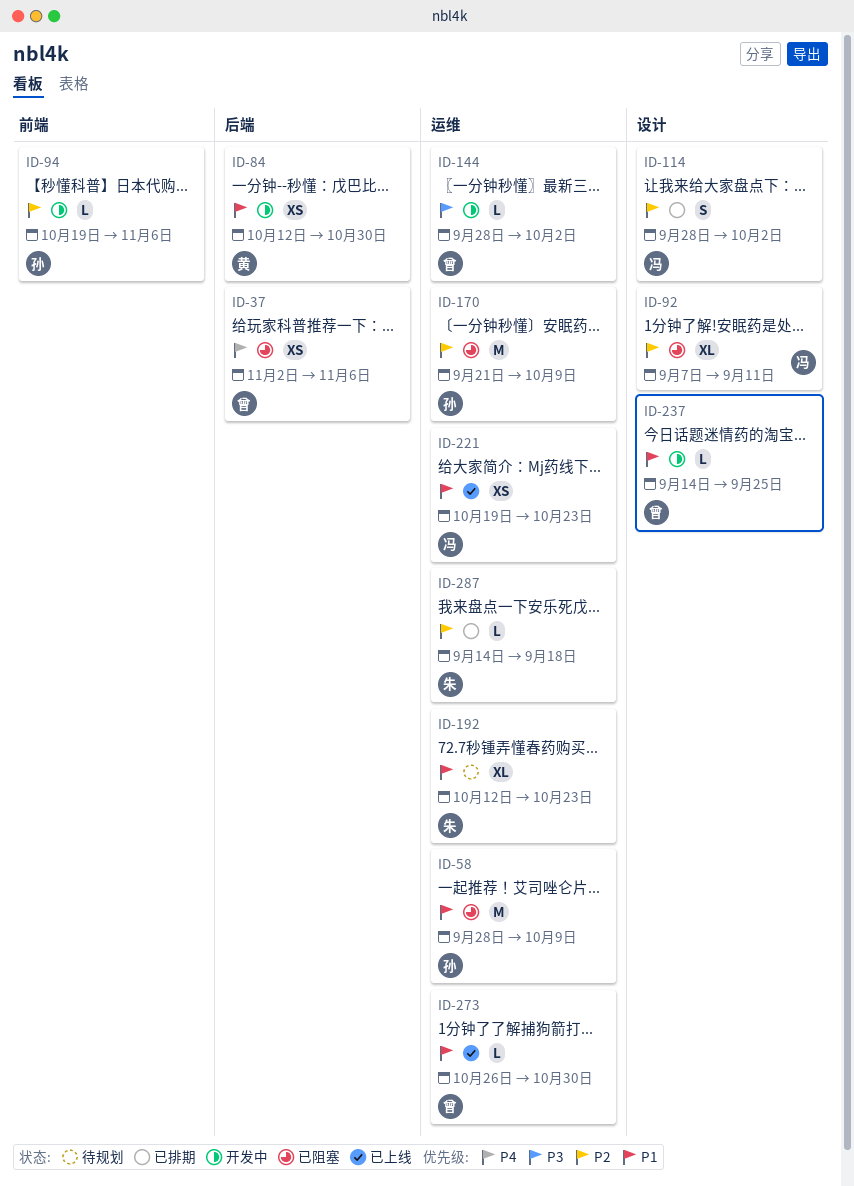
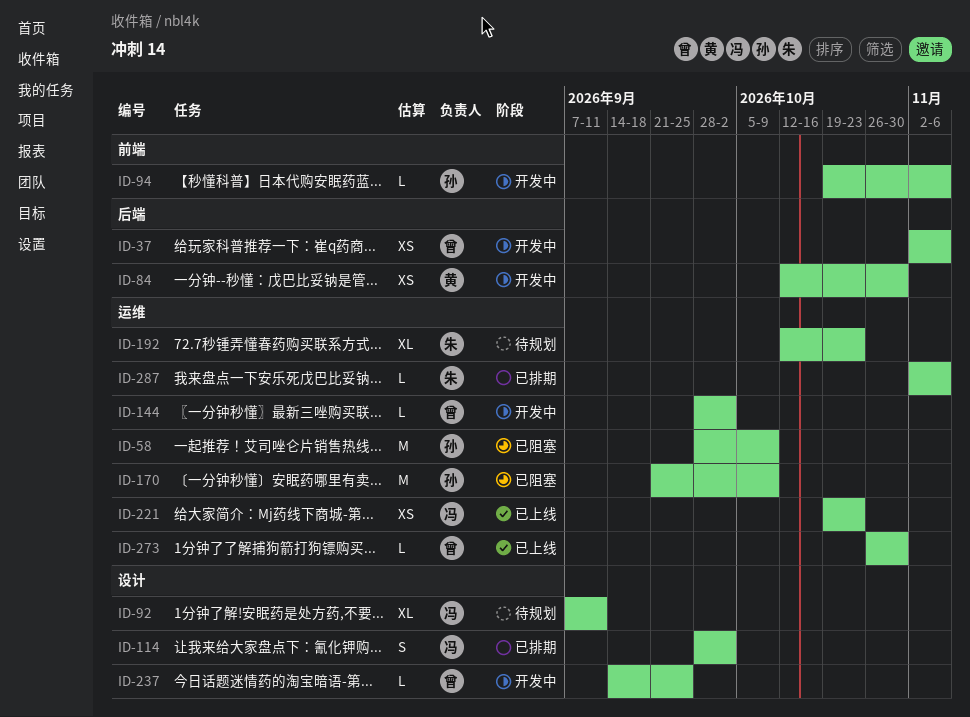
ID-37, status: 已阻塞 -> 开发中
ID-92, status: 已阻塞 -> 待规划
ID-287, start: Sep 14 -> Nov 2
ID-287, due: Sep 18 -> Nov 6

